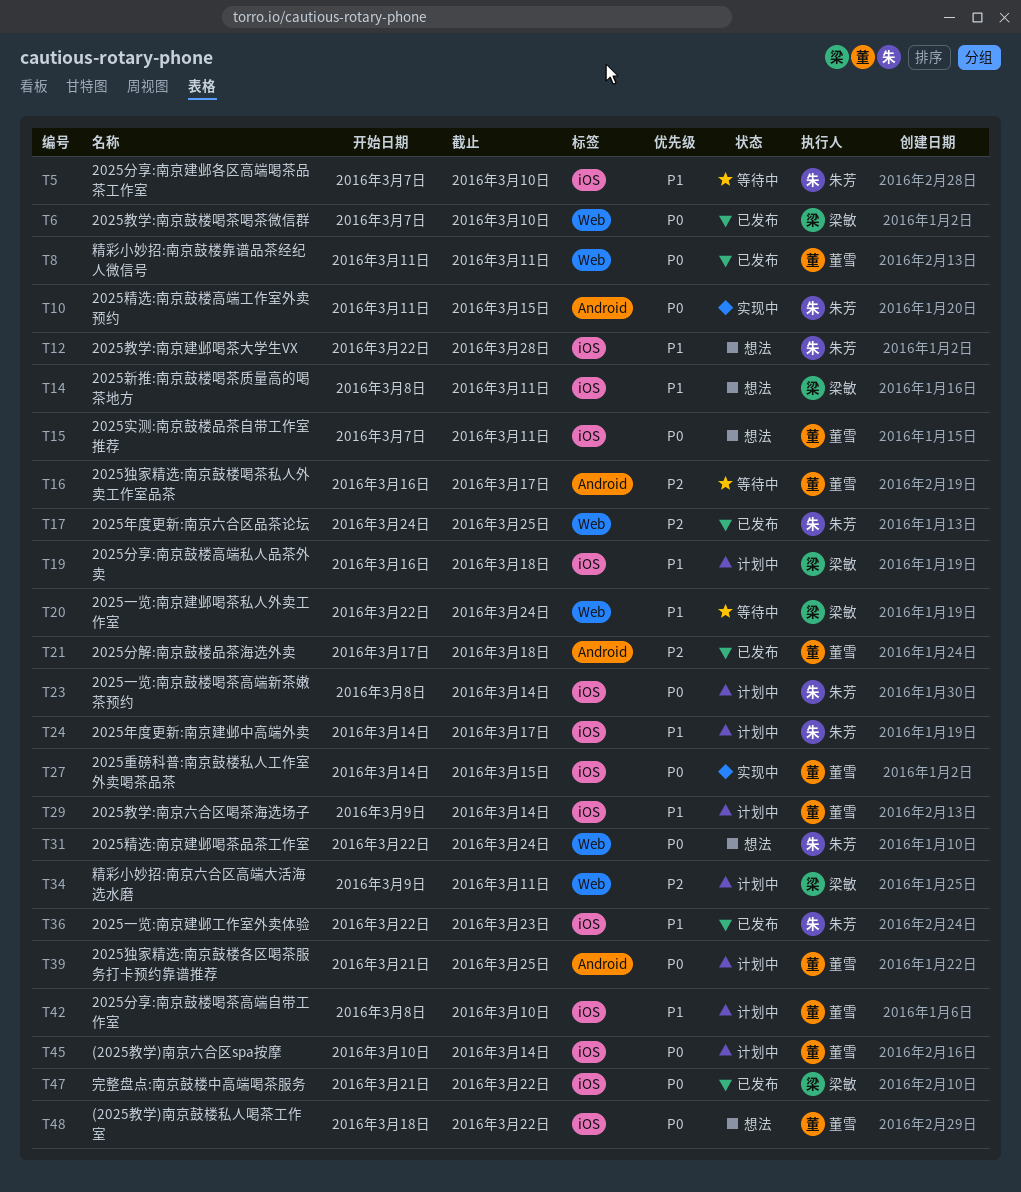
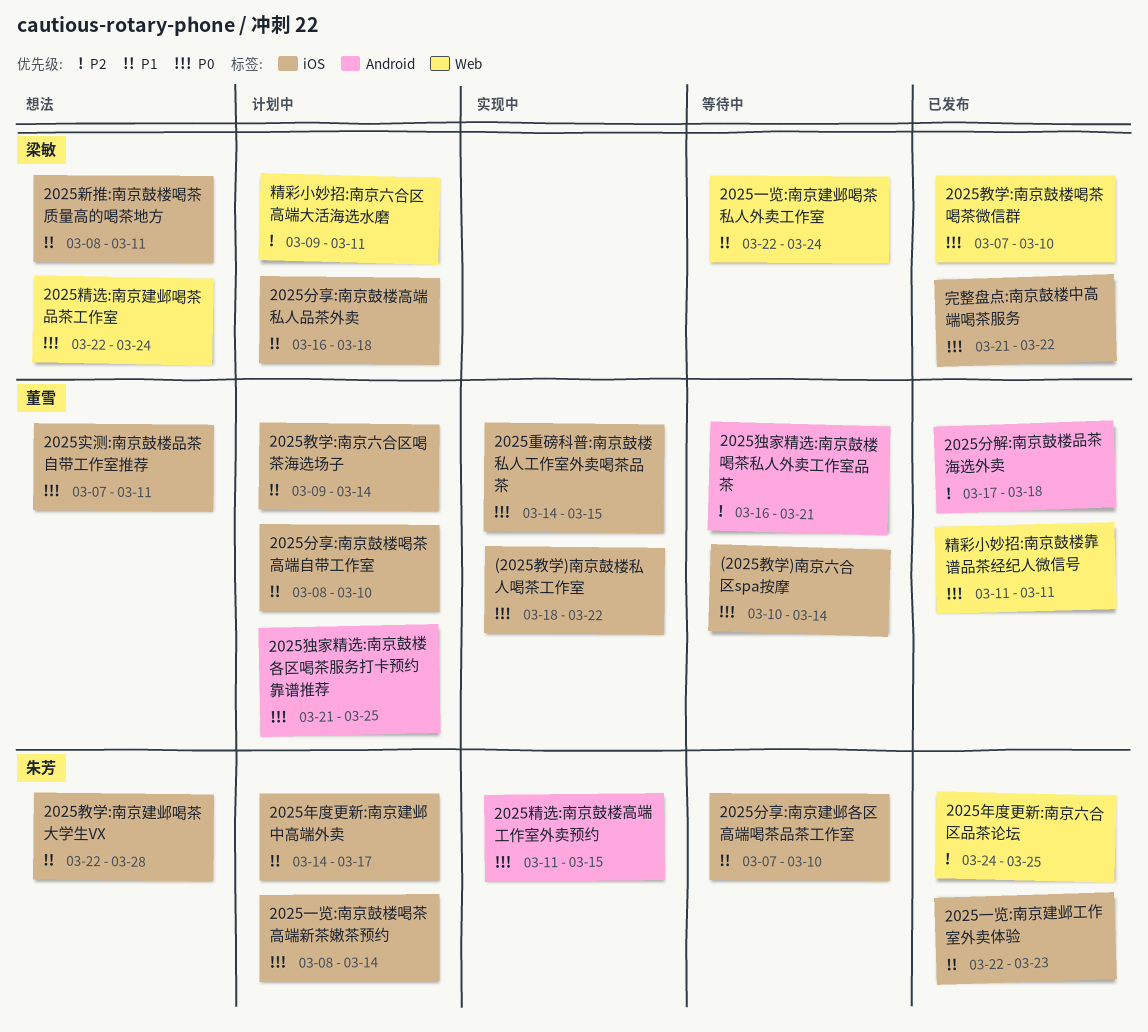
(2025教学)南京六合区spa按摩, status: 计划中 -> 等待中
(2025教学)南京鼓楼私人喝茶工作室, status: 想法 -> 实现中
2025独家精选:南京鼓楼喝茶私人外卖工作室品茶, due: Mar 17 -> Mar 21
2025精选:南京建邺喝茶品茶工作室, owner: 朱芳 -> 梁敏

